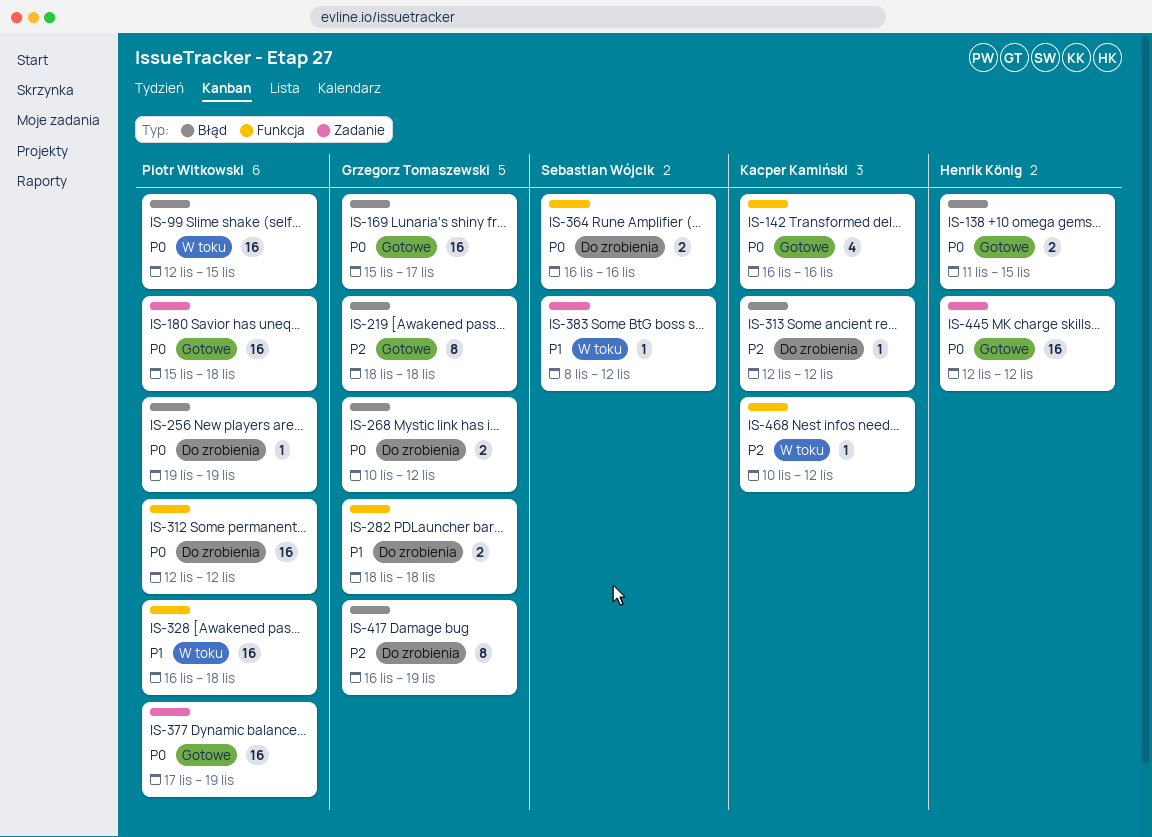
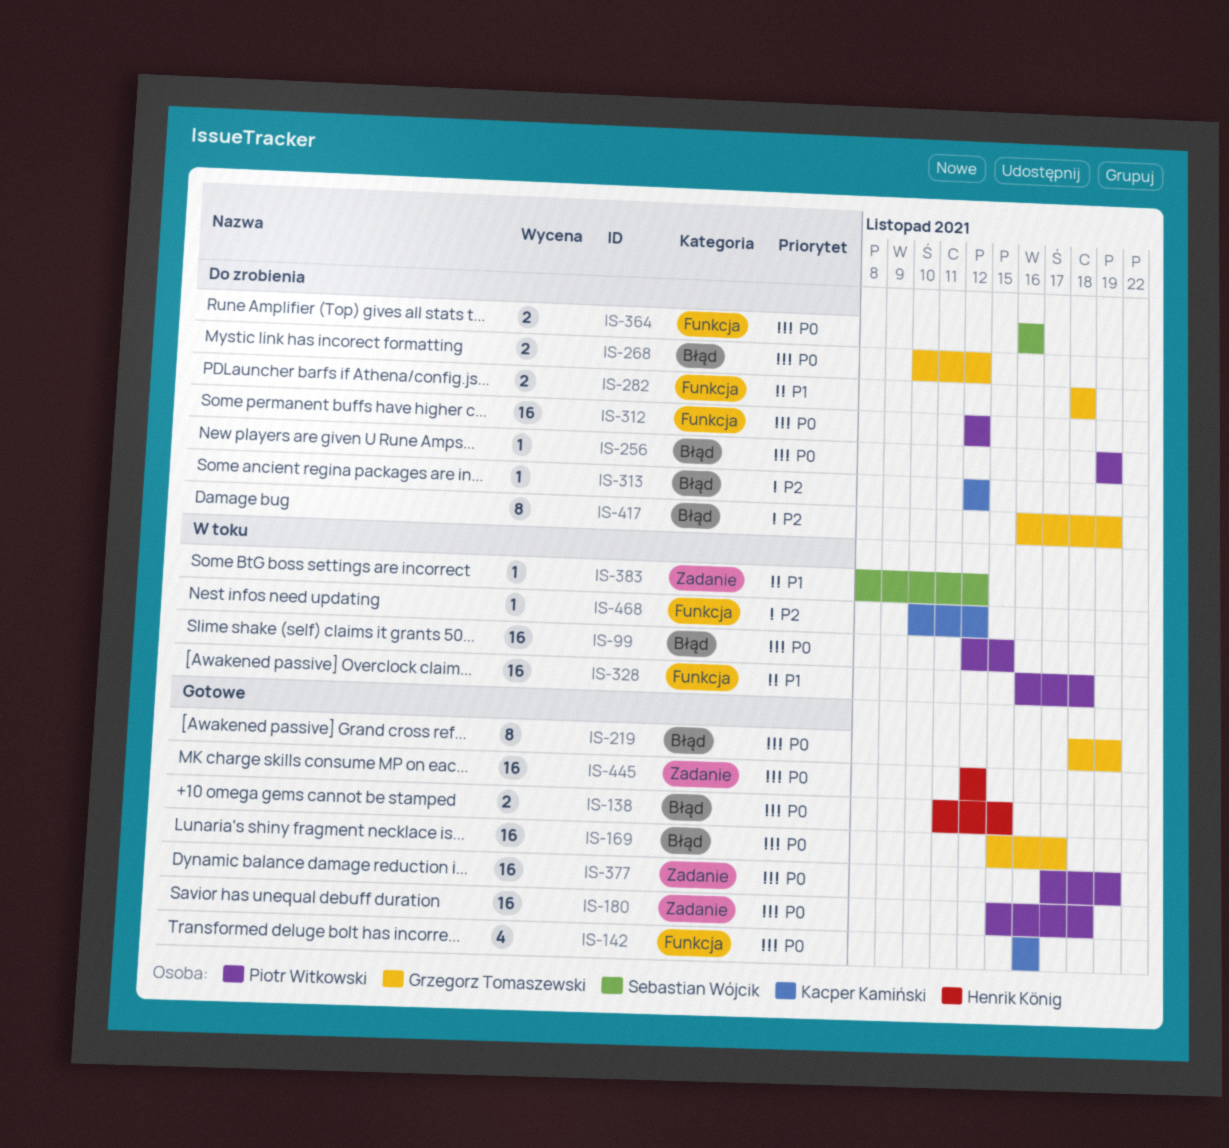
IS-219, priority: P2 -> P0
IS-219, due: Nov 18 -> Nov 19

